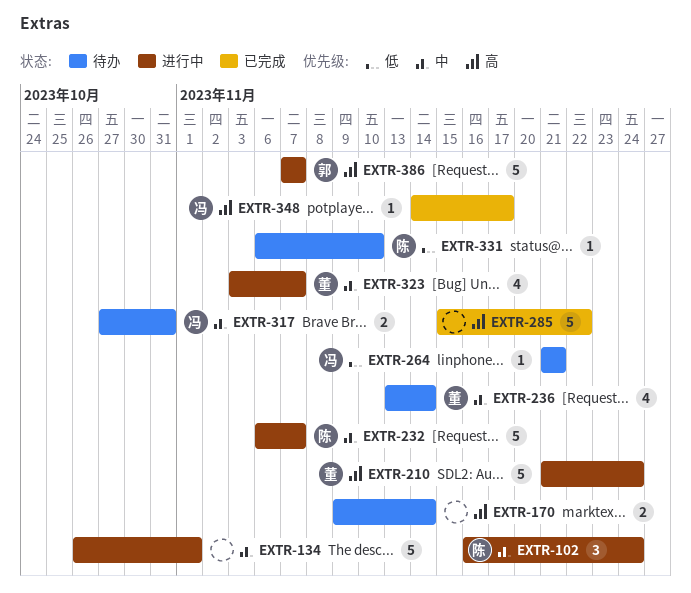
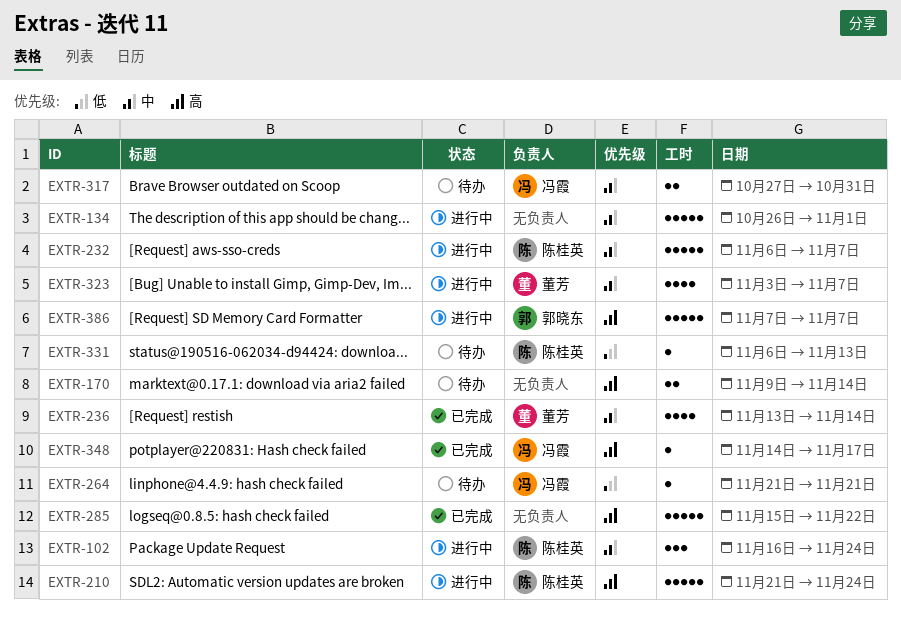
EXTR-210, owner: 董芳 -> 陈桂英
EXTR-236, status: 待办 -> 已完成
EXTR-331, due: Nov 10 -> Nov 13

